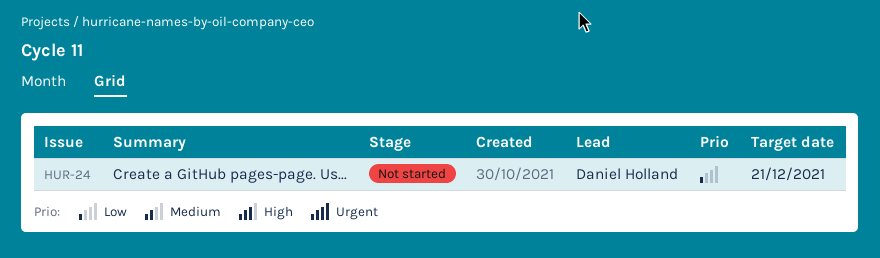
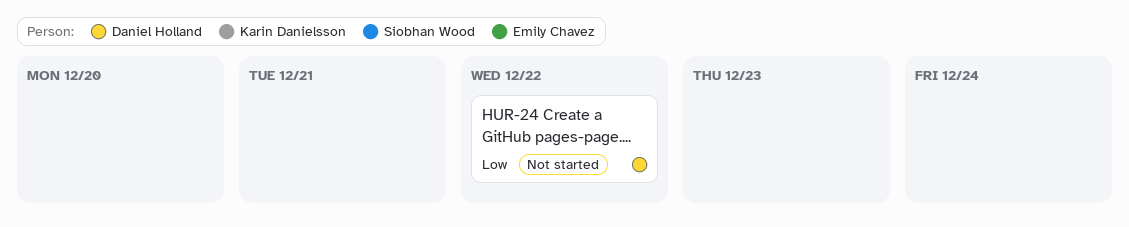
HUR-24, due: Dec 21 -> Dec 22

